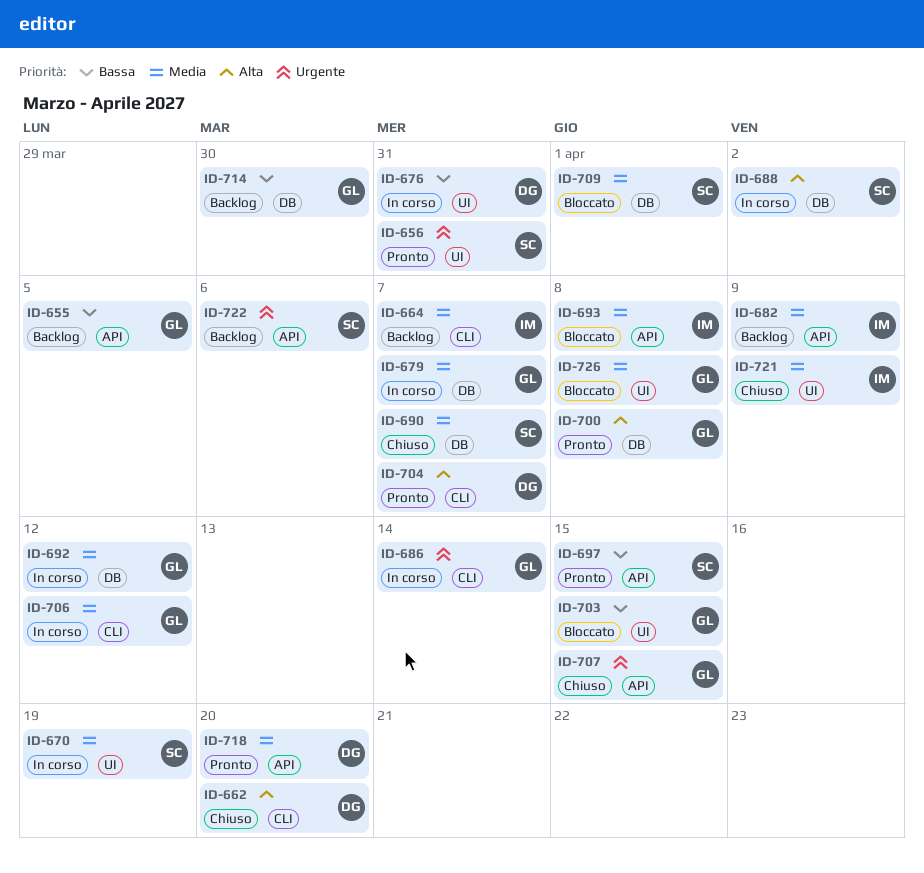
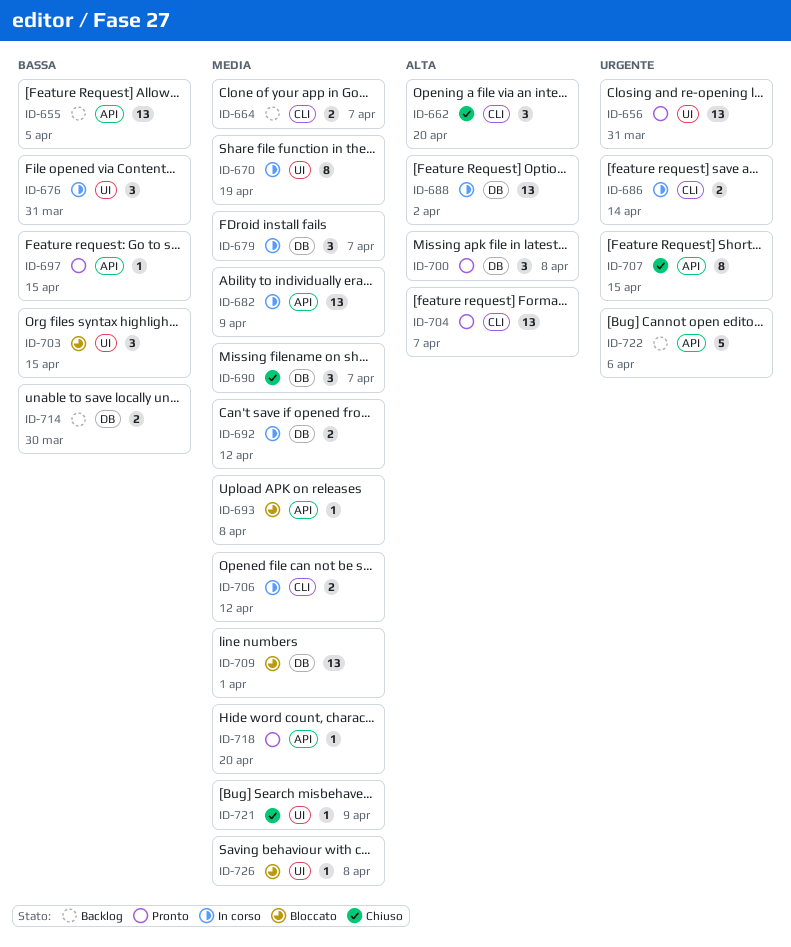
ID-682, status: Backlog -> In corso

